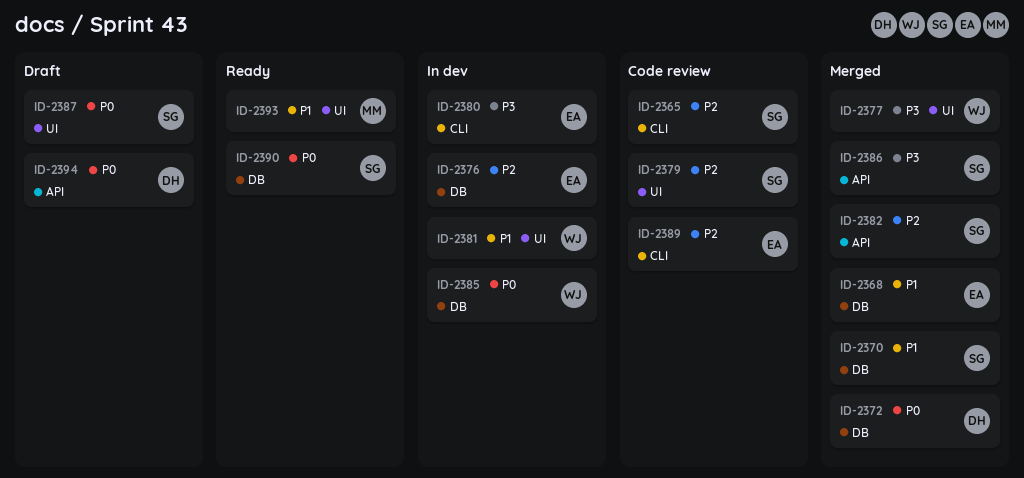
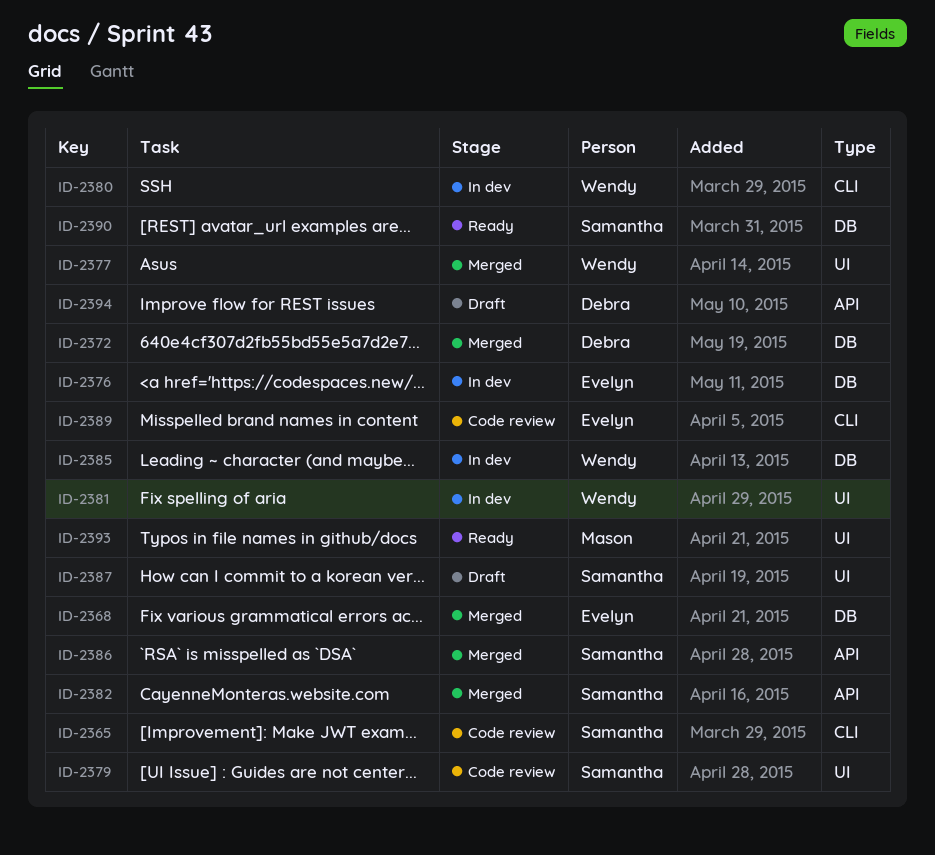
ID-2370: present -> none
ID-2380, owner: Evelyn -> Wendy

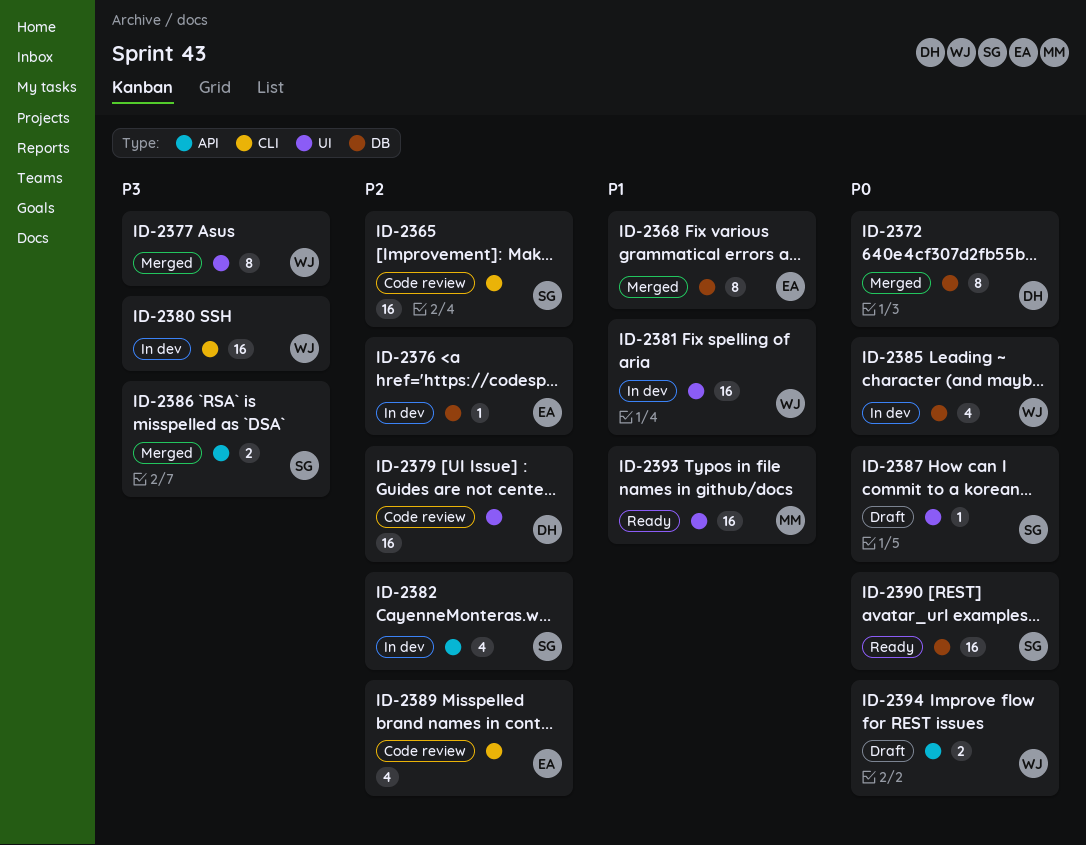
ID-2379, owner: Samantha -> Debra
ID-2382, status: Merged -> In dev
ID-2394, owner: Debra -> Wendy

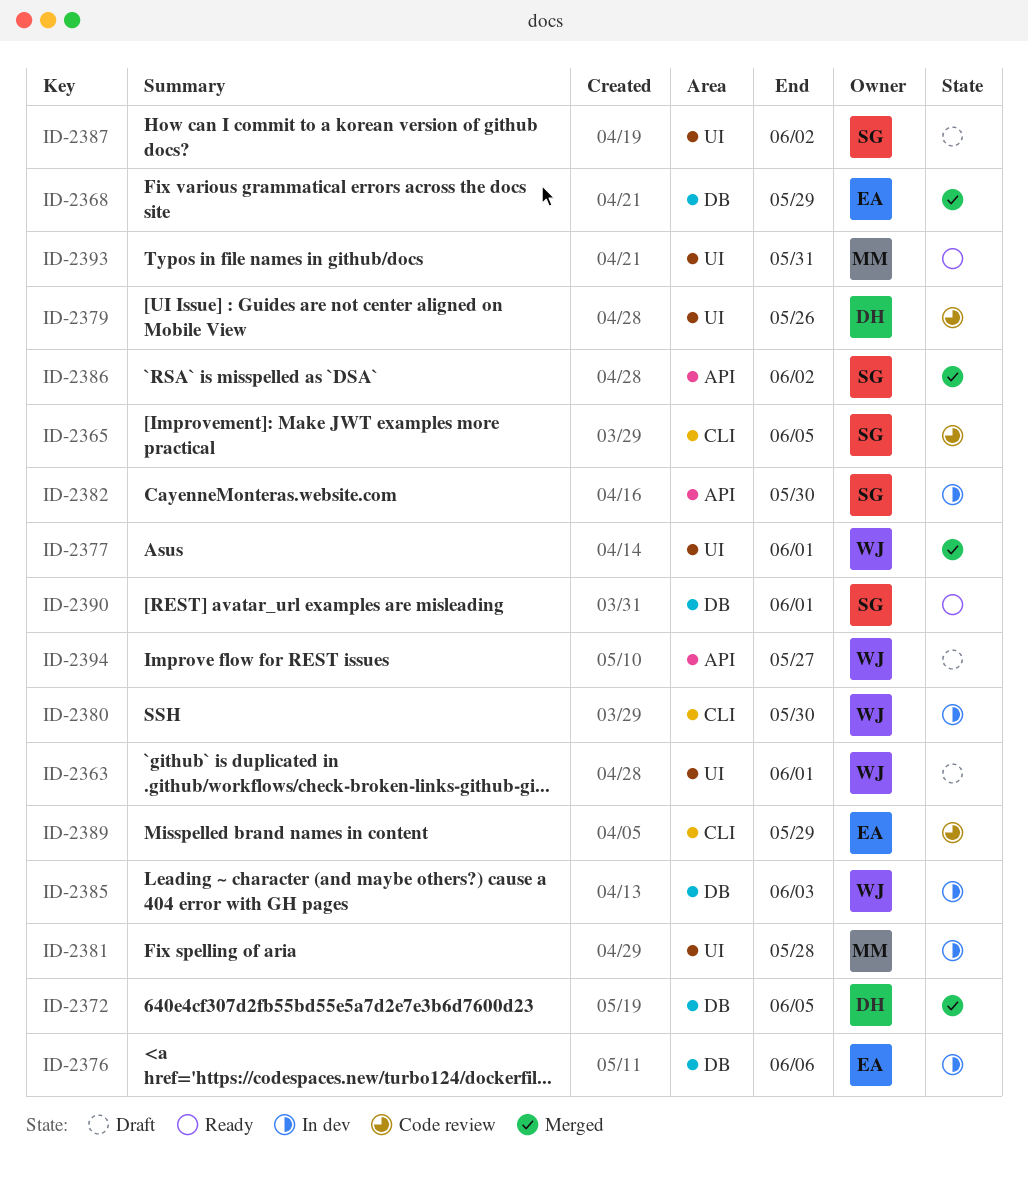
ID-2363: none -> present
ID-2381, owner: WJ -> MM

